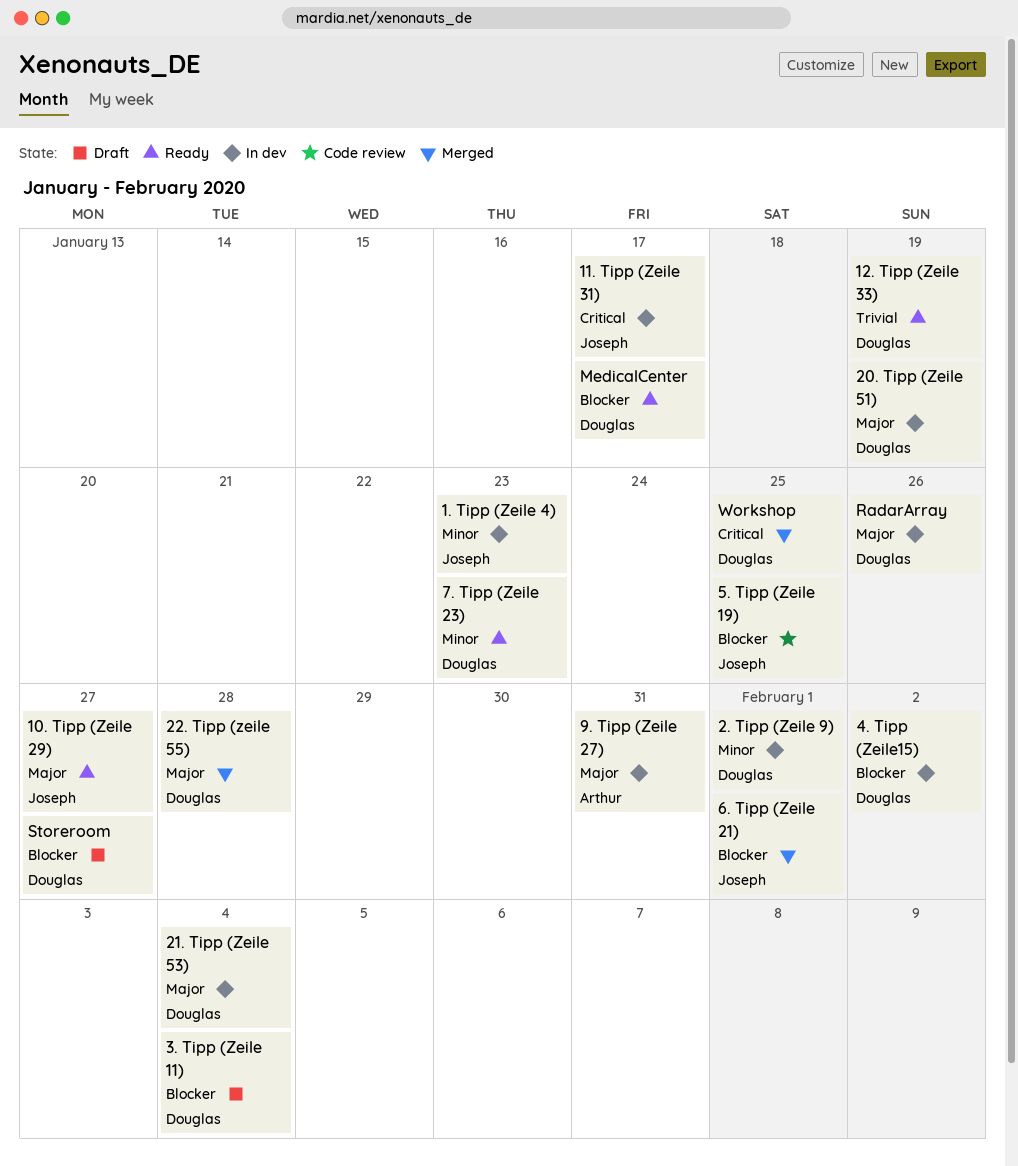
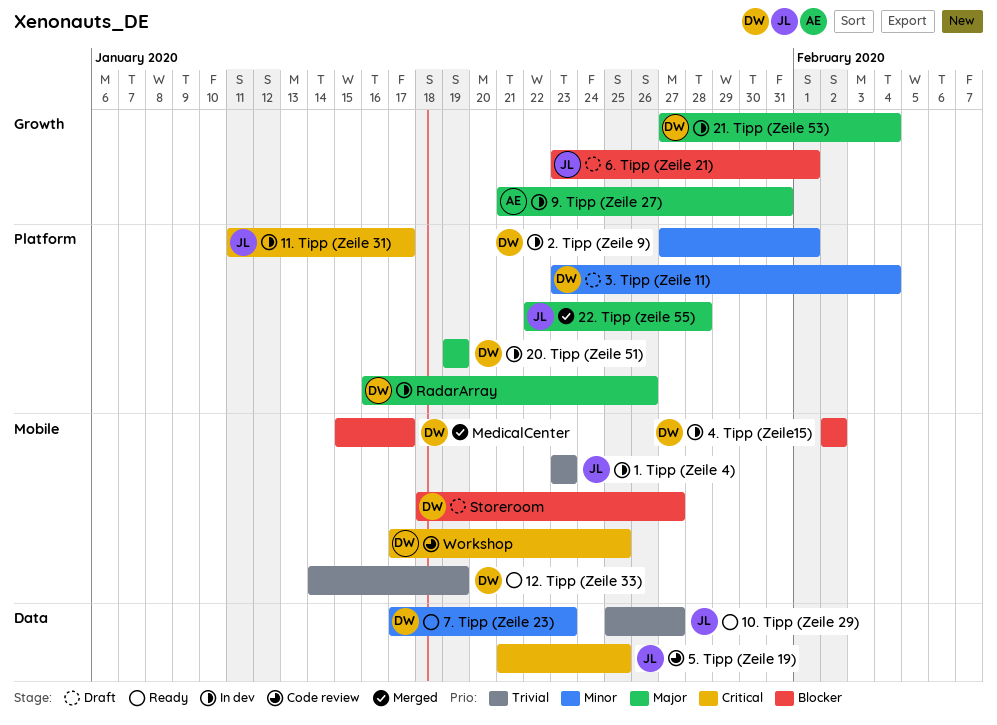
1. Tipp (Zeile 4), priority: Minor -> Trivial
10. Tipp (Zeile 29), priority: Major -> Trivial
22. Tipp (zeile 55), owner: Douglas -> Joseph
3. Tipp (Zeile 11), priority: Blocker -> Minor
5. Tipp (Zeile 19), priority: Blocker -> Critical
6. Tipp (Zeile 21), status: Merged -> Draft
MedicalCenter, status: Ready -> Merged
Workshop, status: Merged -> Code review

